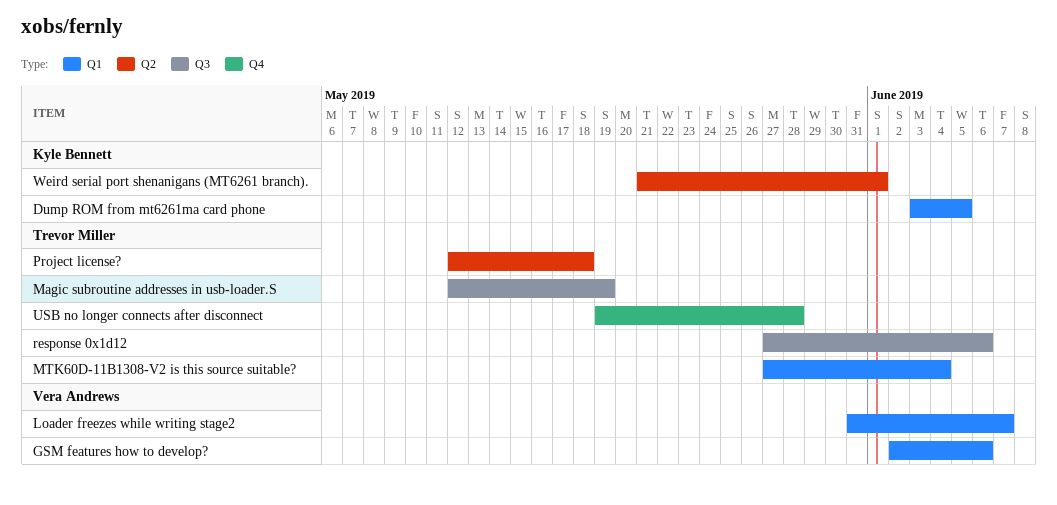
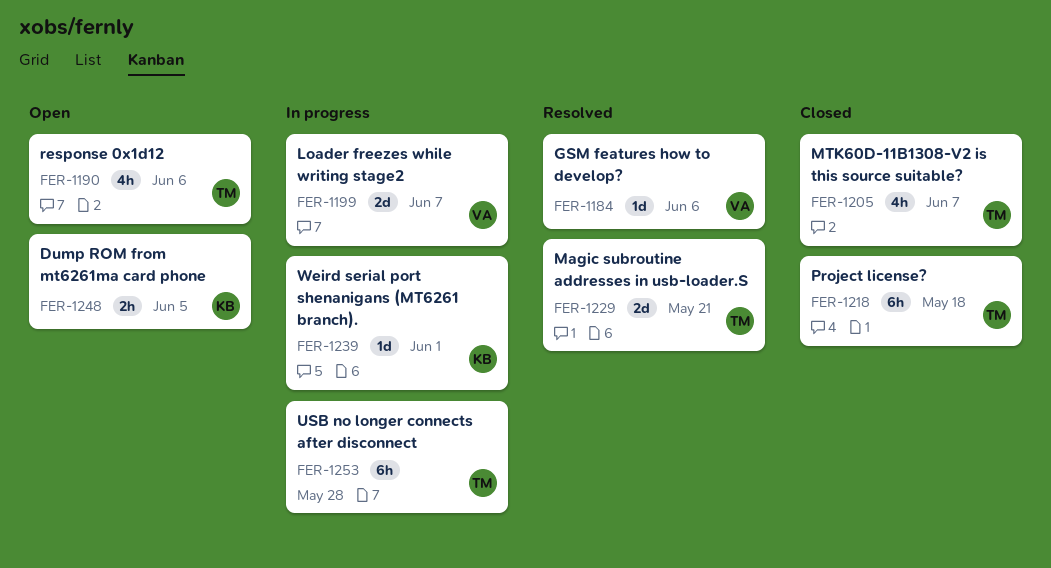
Magic subroutine addresses in usb-loader.S, due: May 19 -> May 21
MTK60D-11B1308-V2 is this source suitable?, due: Jun 4 -> Jun 7

